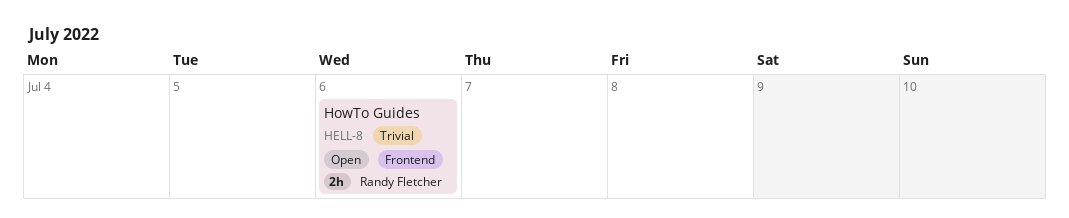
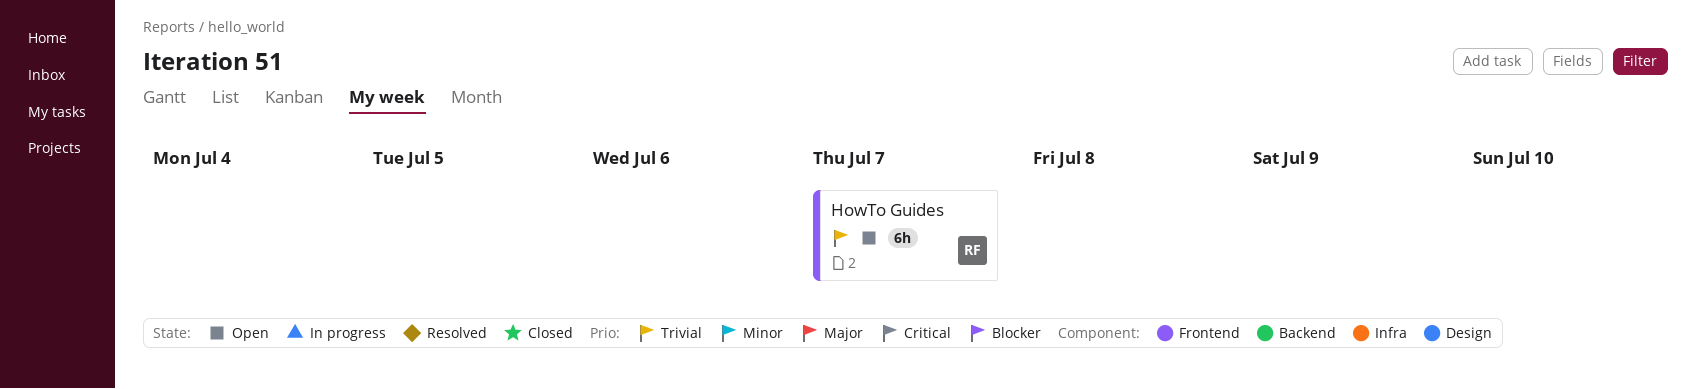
HowTo Guides, estimate: 2h -> 6h
HowTo Guides, due: Jul 6 -> Jul 7

